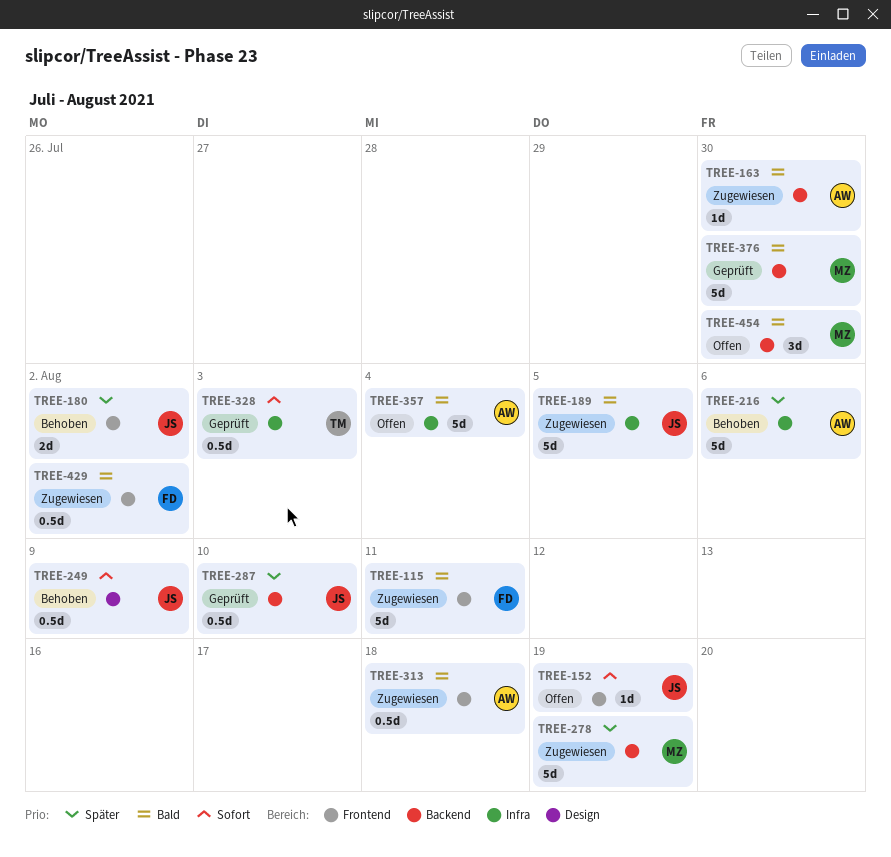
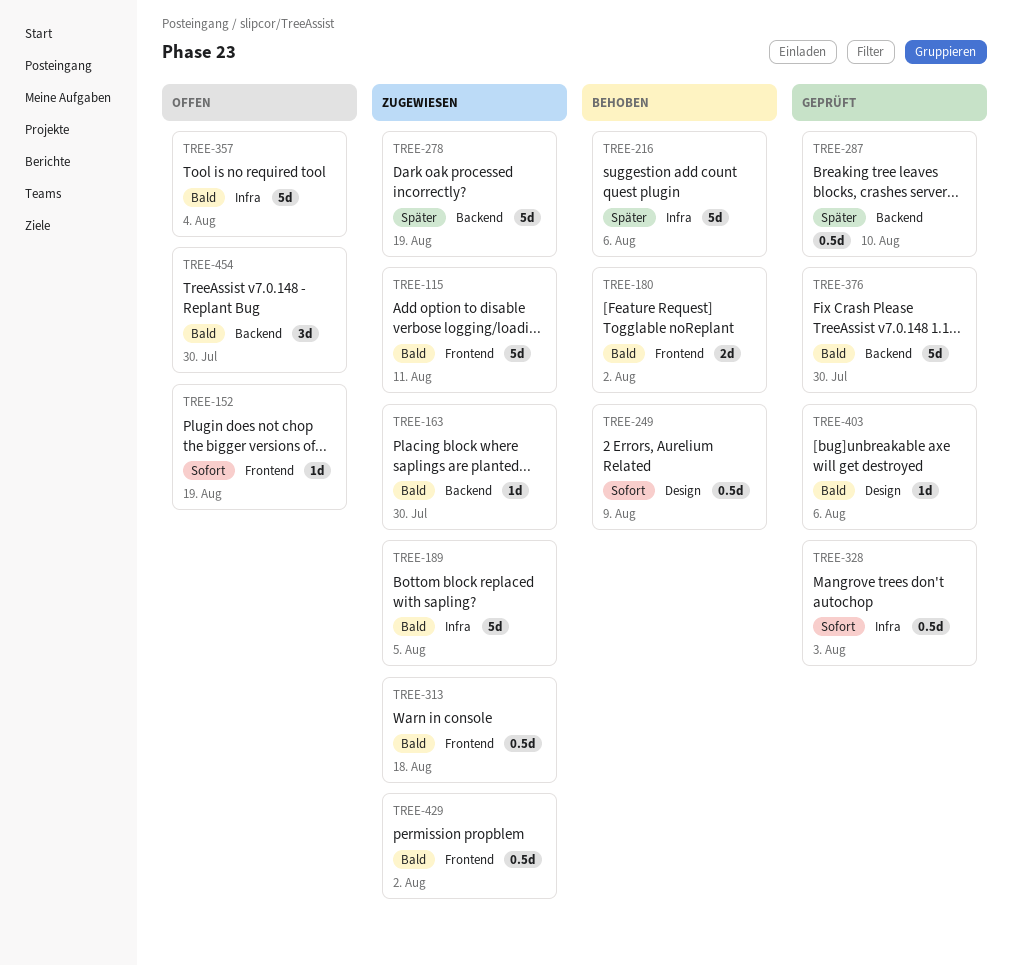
TREE-180, priority: Später -> Bald
TREE-403: none -> present

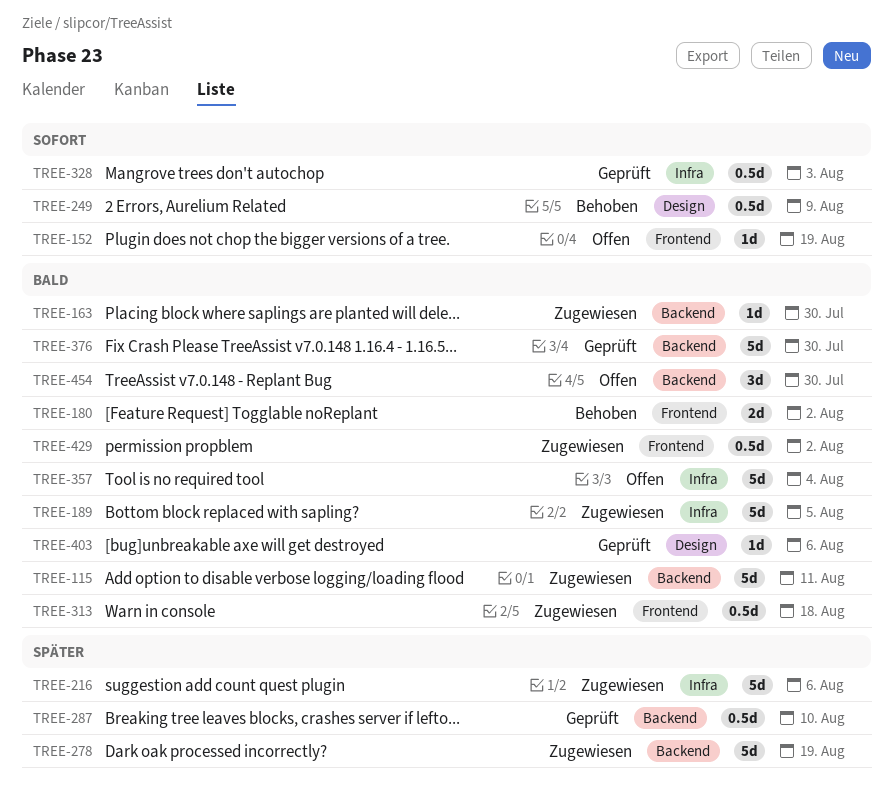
TREE-115, label: Frontend -> Backend
TREE-216, status: Behoben -> Zugewiesen

